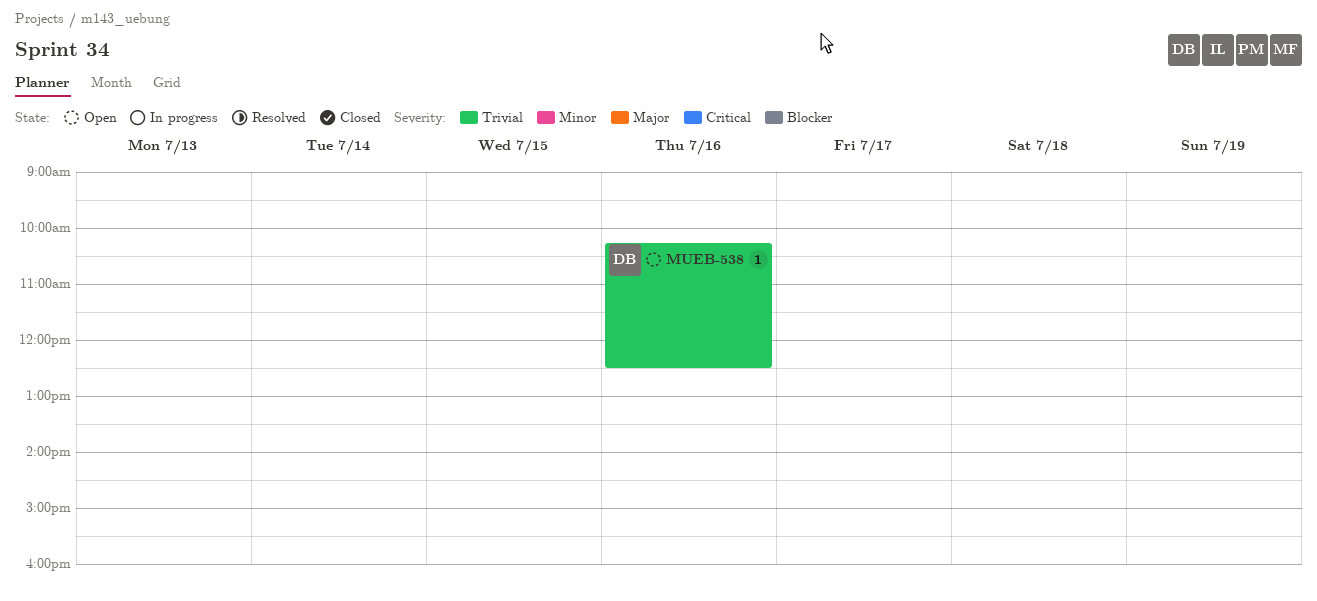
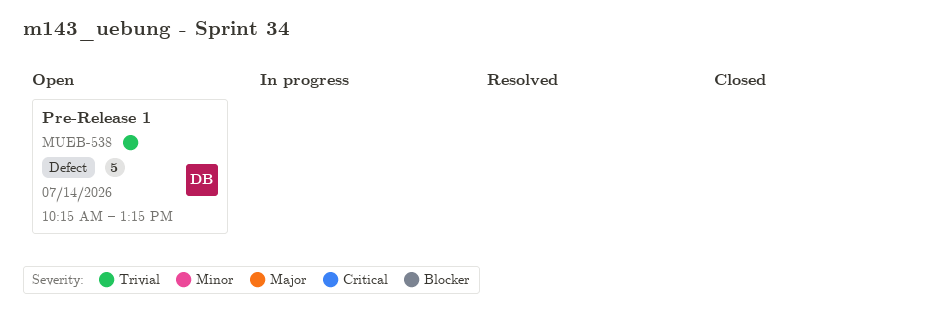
MUEB-538, estimate: 1 -> 5
MUEB-538, day: Jul 16 -> Jul 14
MUEB-538, ends: 12:30 -> 13:15

